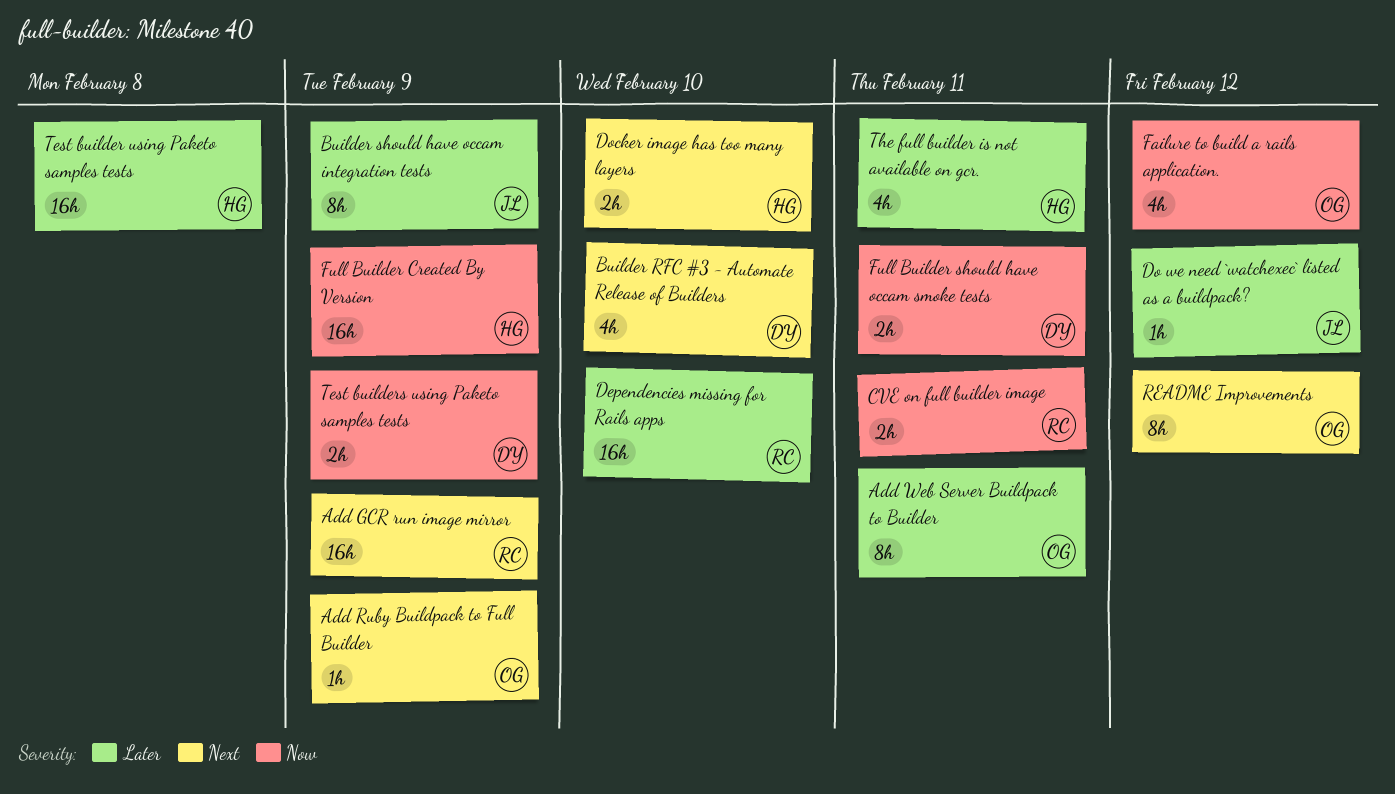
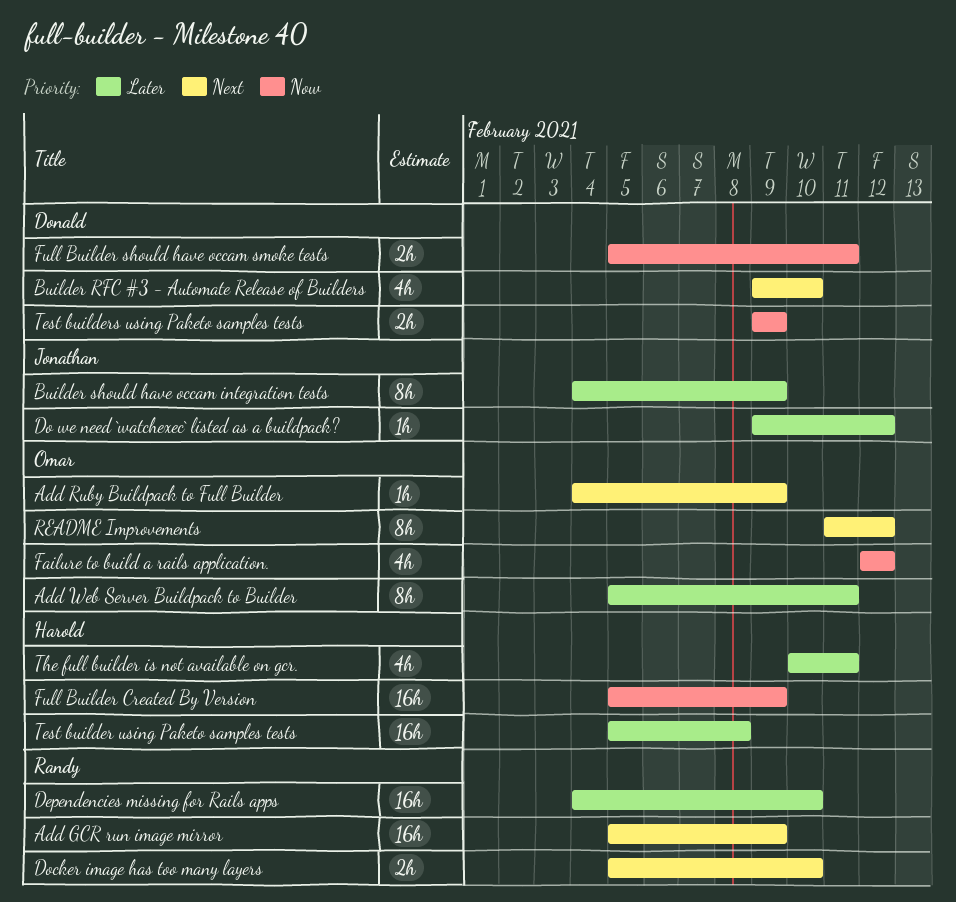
CVE on full builder image: present -> none
Docker image has too many layers, owner: Harold -> Randy

